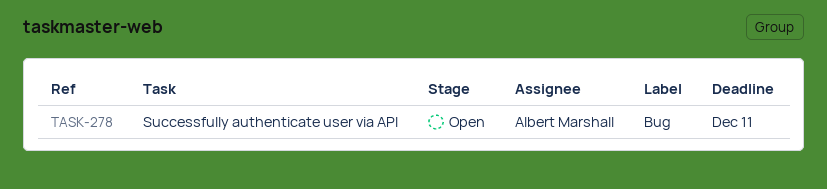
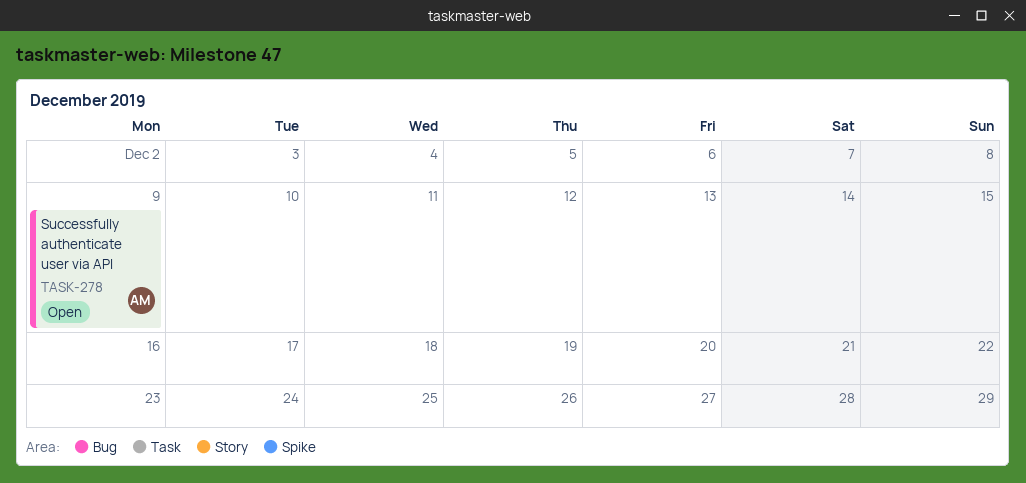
TASK-278, due: Dec 11 -> Dec 9

